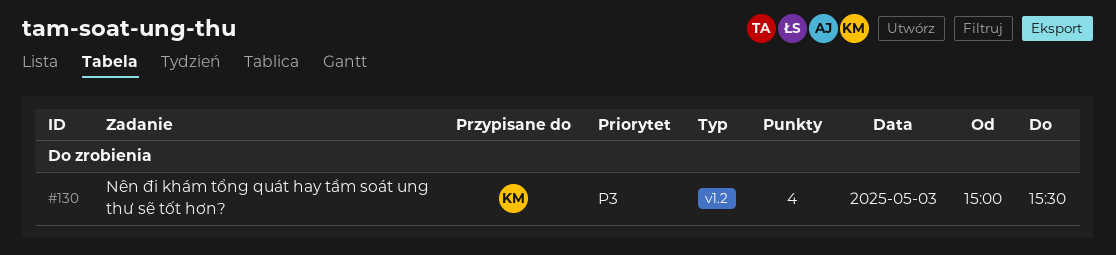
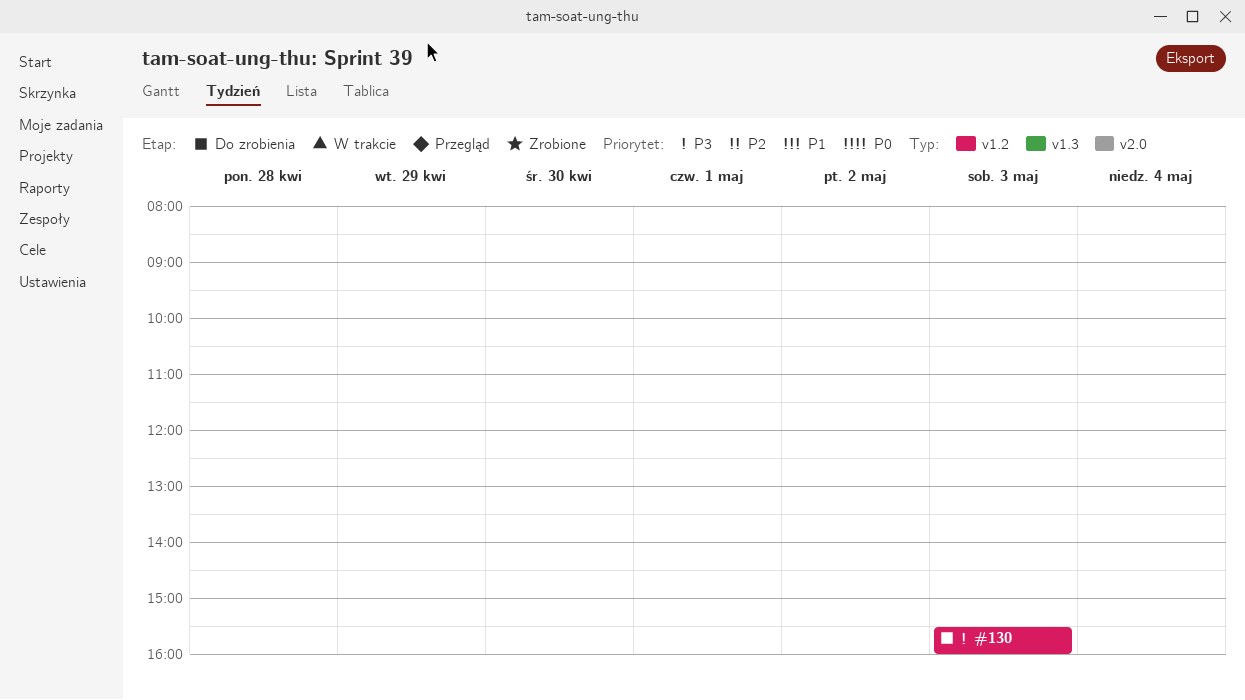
#130, begins: 15:00 -> 15:30
#130, ends: 15:30 -> 16:00

